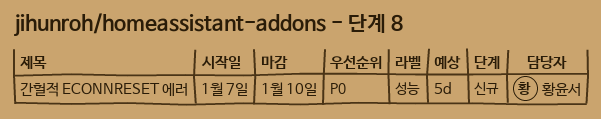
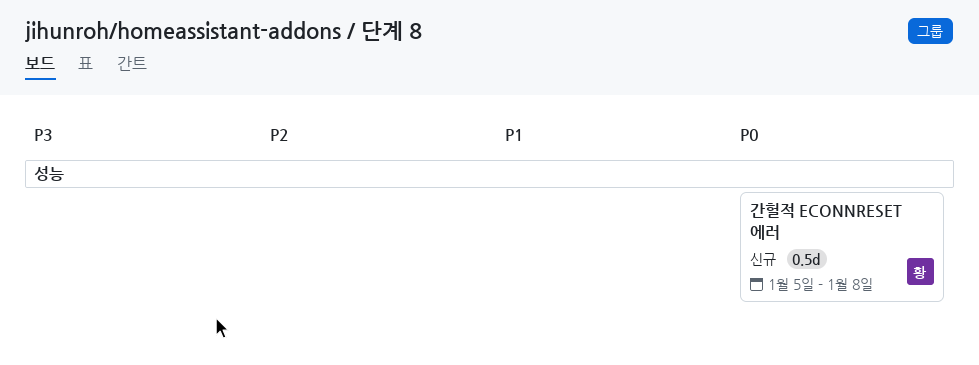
간헐적 ECONNRESET 에러, estimate: 5d -> 0.5d
간헐적 ECONNRESET 에러, start: Jan 7 -> Jan 5
간헐적 ECONNRESET 에러, due: Jan 10 -> Jan 8

